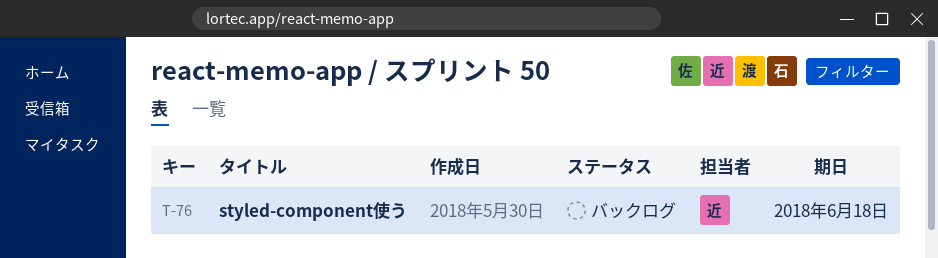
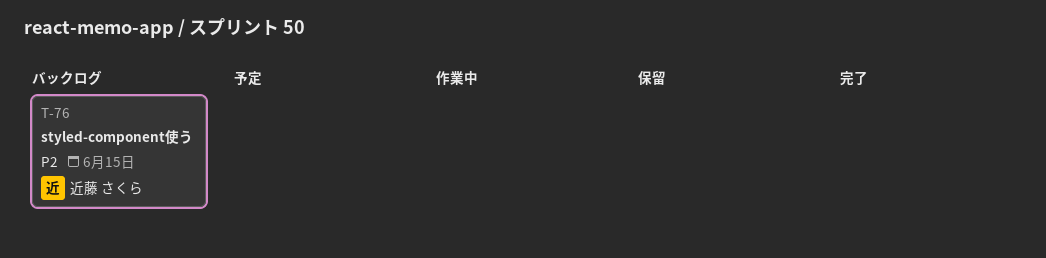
T-76, due: Jun 18 -> Jun 15

